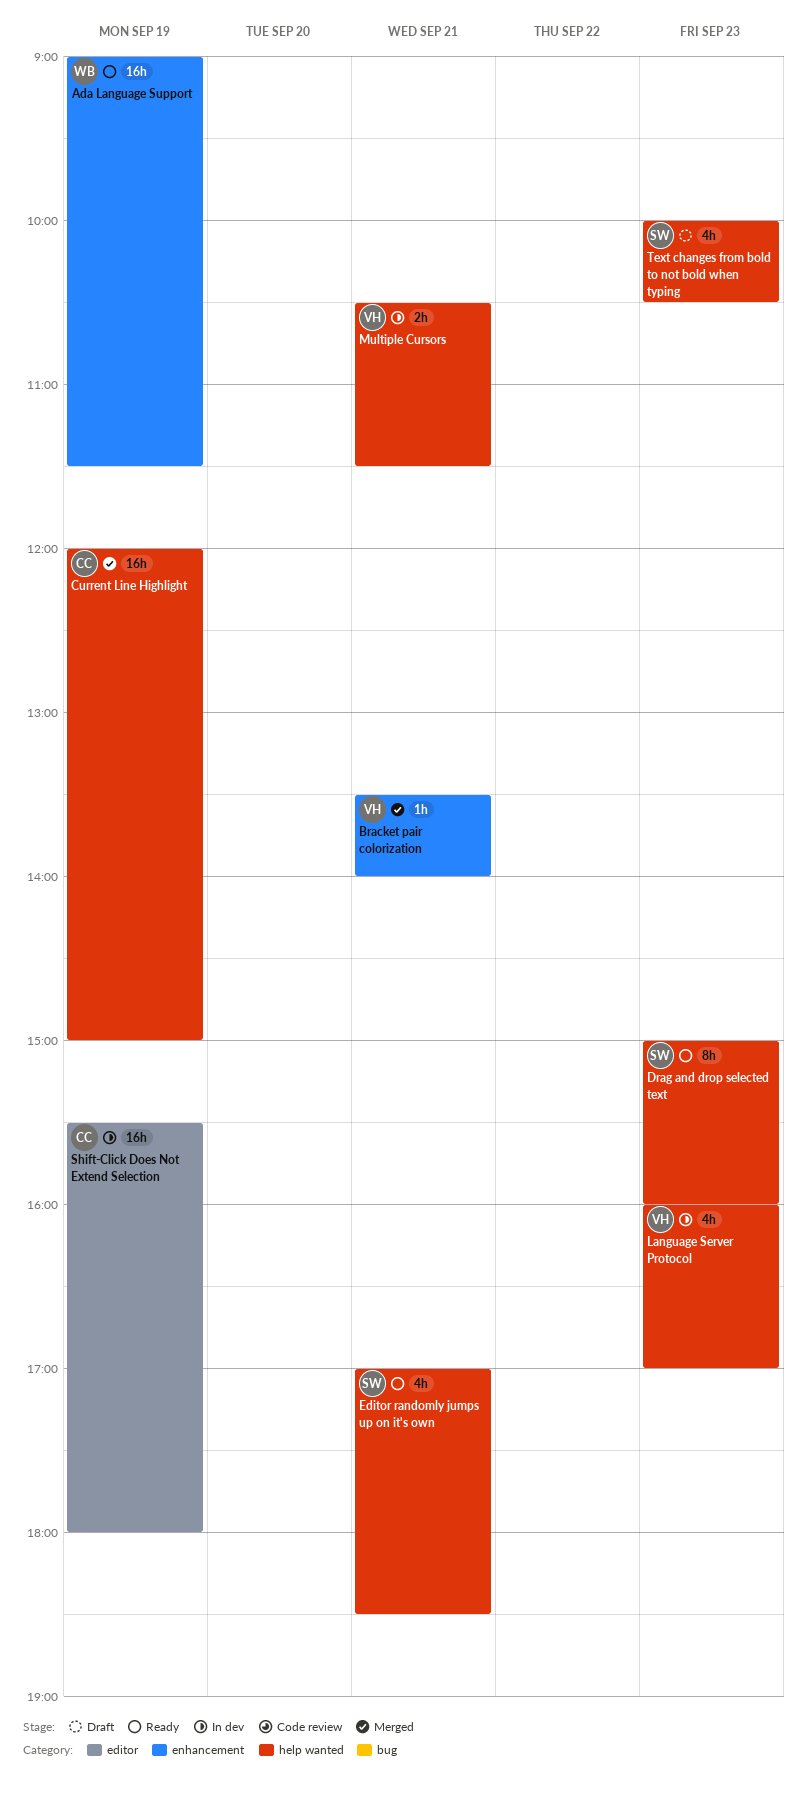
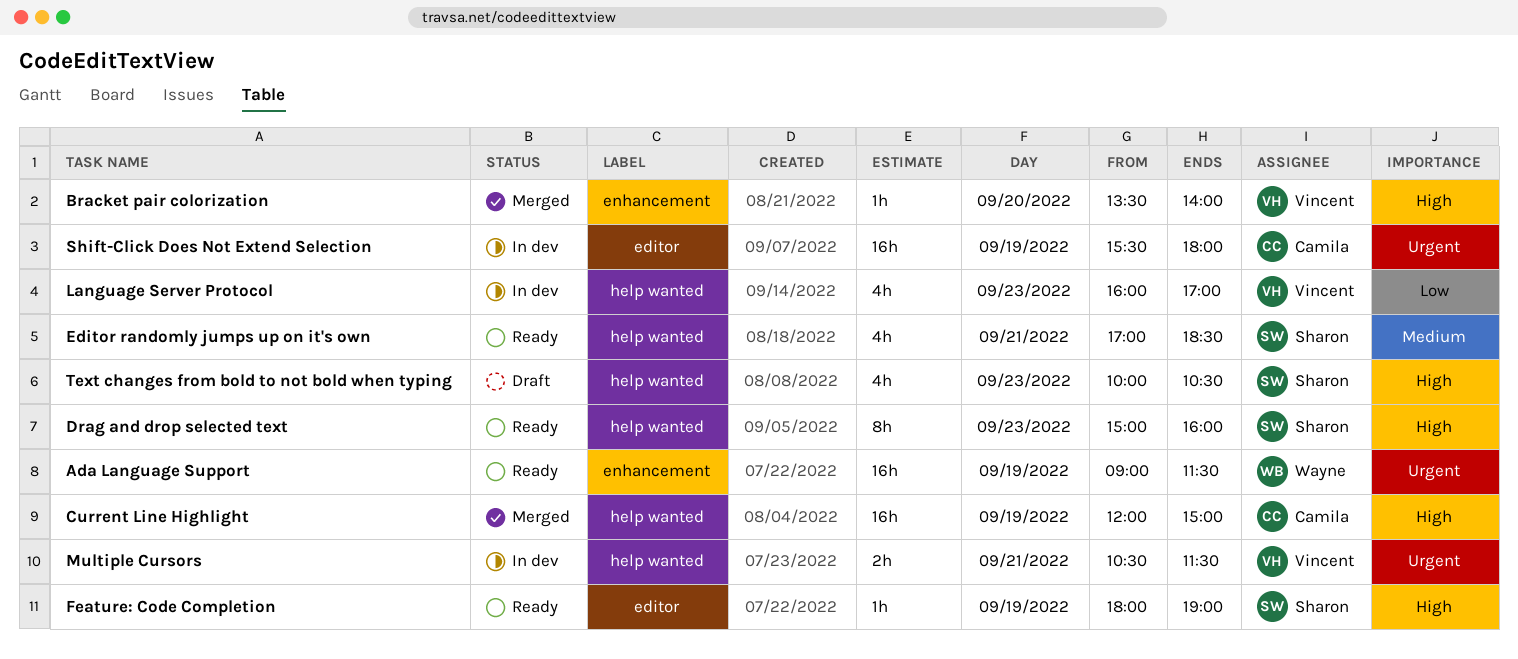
Bracket pair colorization, day: Sep 21 -> Sep 20
Feature: Code Completion: none -> present

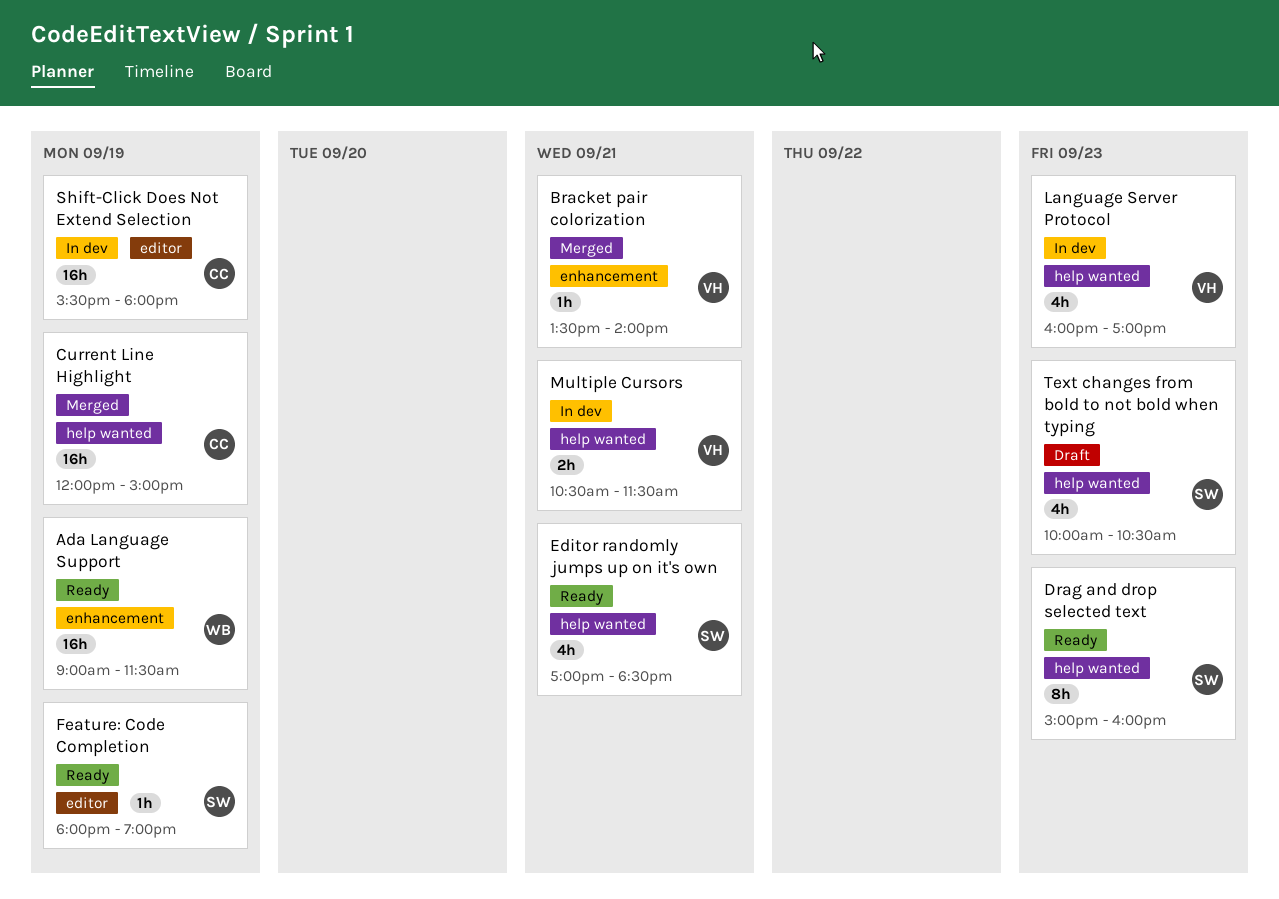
Bracket pair colorization, day: Sep 20 -> Sep 21

